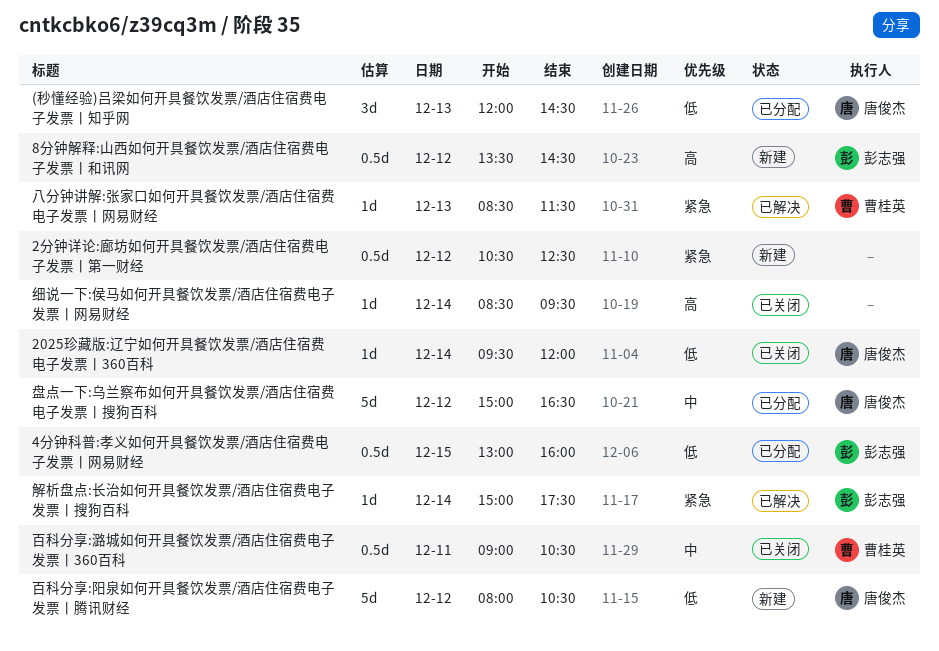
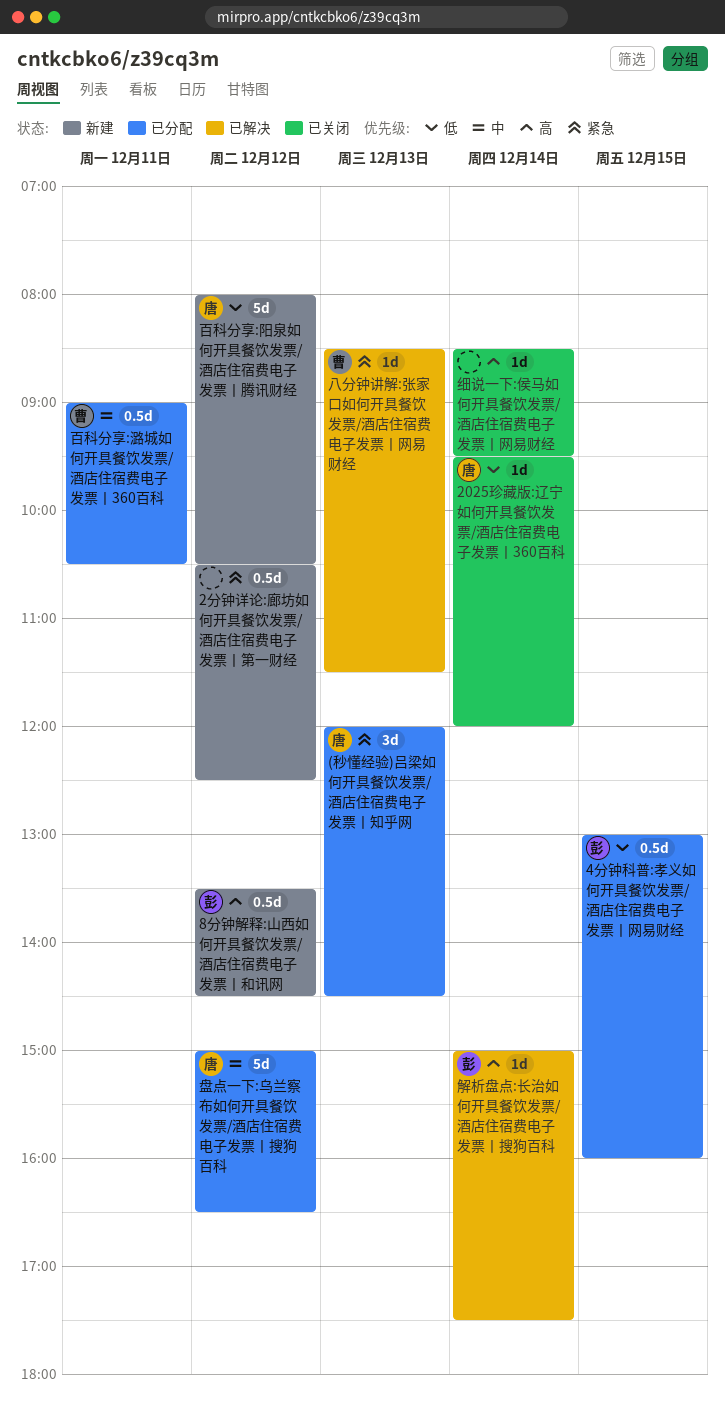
(秒懂经验)吕梁如何开具餐饮发票/酒店住宿费电子发票丨知乎网, priority: 低 -> 紧急
百科分享:潞城如何开具餐饮发票/酒店住宿费电子发票丨360百科, status: 已关闭 -> 已分配
解析盘点:长治如何开具餐饮发票/酒店住宿费电子发票丨搜狗百科, priority: 紧急 -> 高

